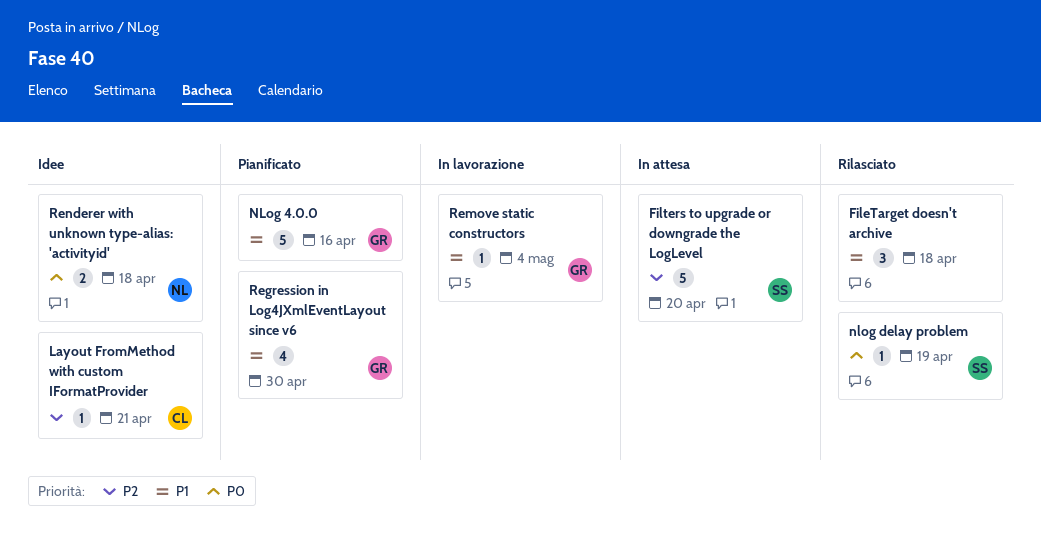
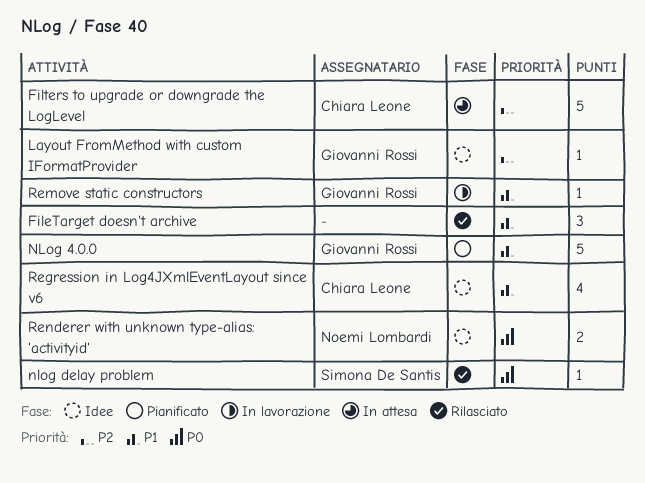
Filters to upgrade or downgrade the LogLevel, owner: Simona De Santis -> Chiara Leone
Layout FromMethod with custom IFormatProvider, owner: Chiara Leone -> Giovanni Rossi
Regression in Log4JXmlEventLayout since v6, status: Pianificato -> Idee
Regression in Log4JXmlEventLayout since v6, owner: Giovanni Rossi -> Chiara Leone

